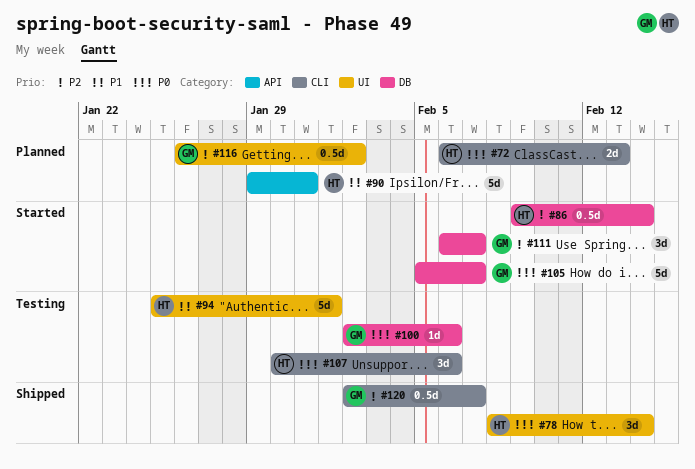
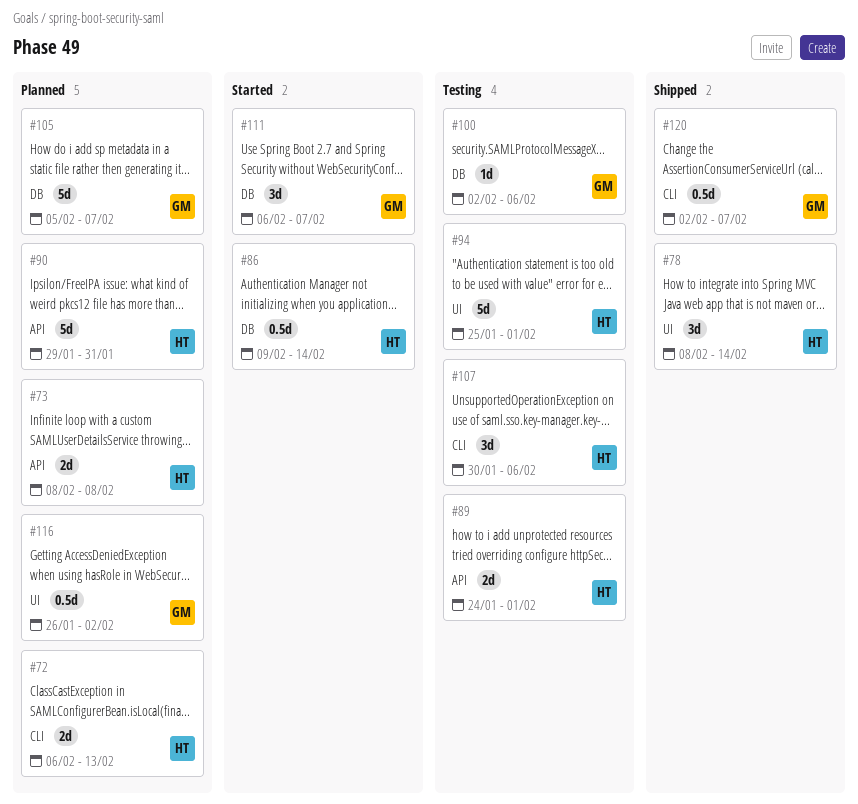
#73: none -> present
#89: none -> present
#105, status: Started -> Planned

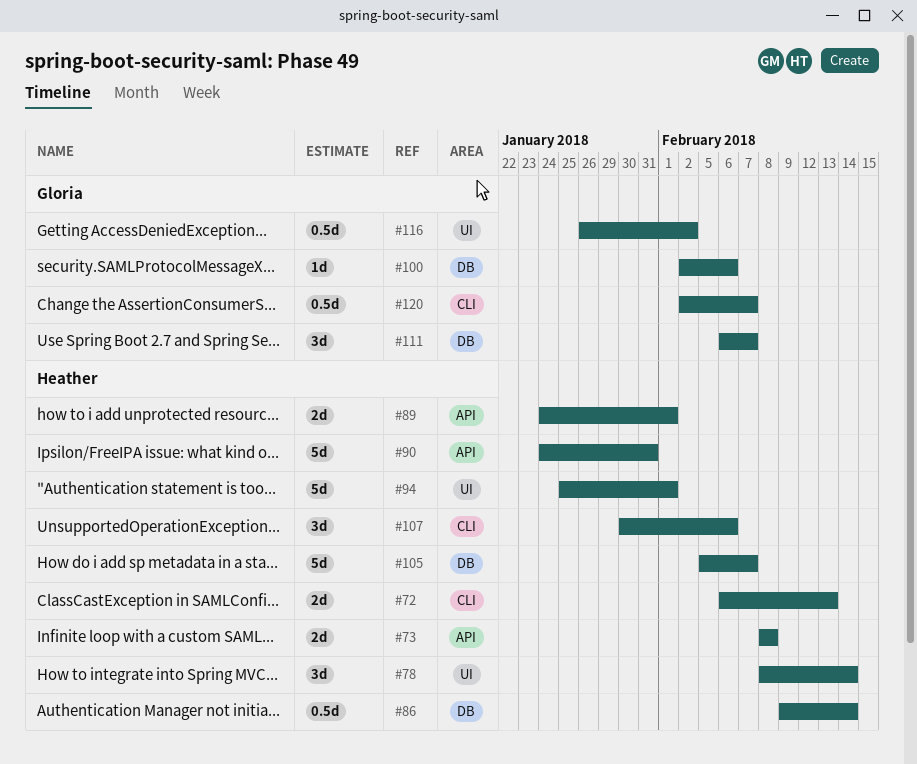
#90, start: Jan 29 -> Jan 24
#105, owner: Gloria -> Heather

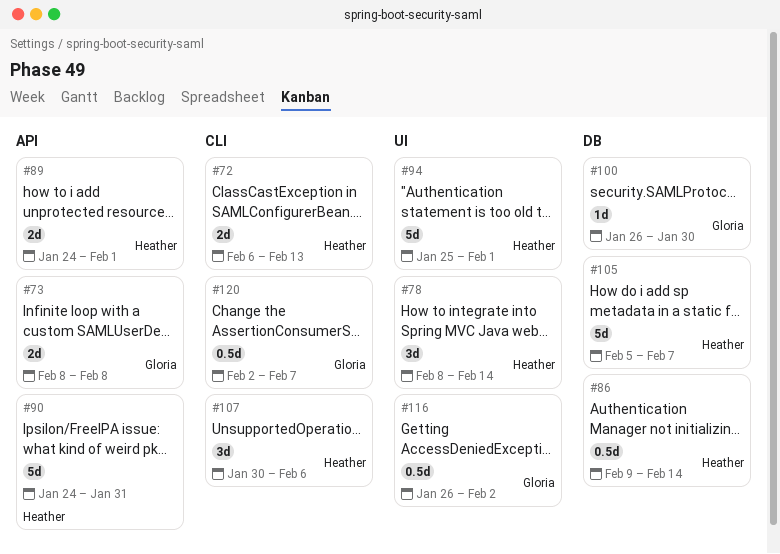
#73, owner: Heather -> Gloria
#100, start: Feb 2 -> Jan 26
#100, due: Feb 6 -> Jan 30
#111: present -> none

